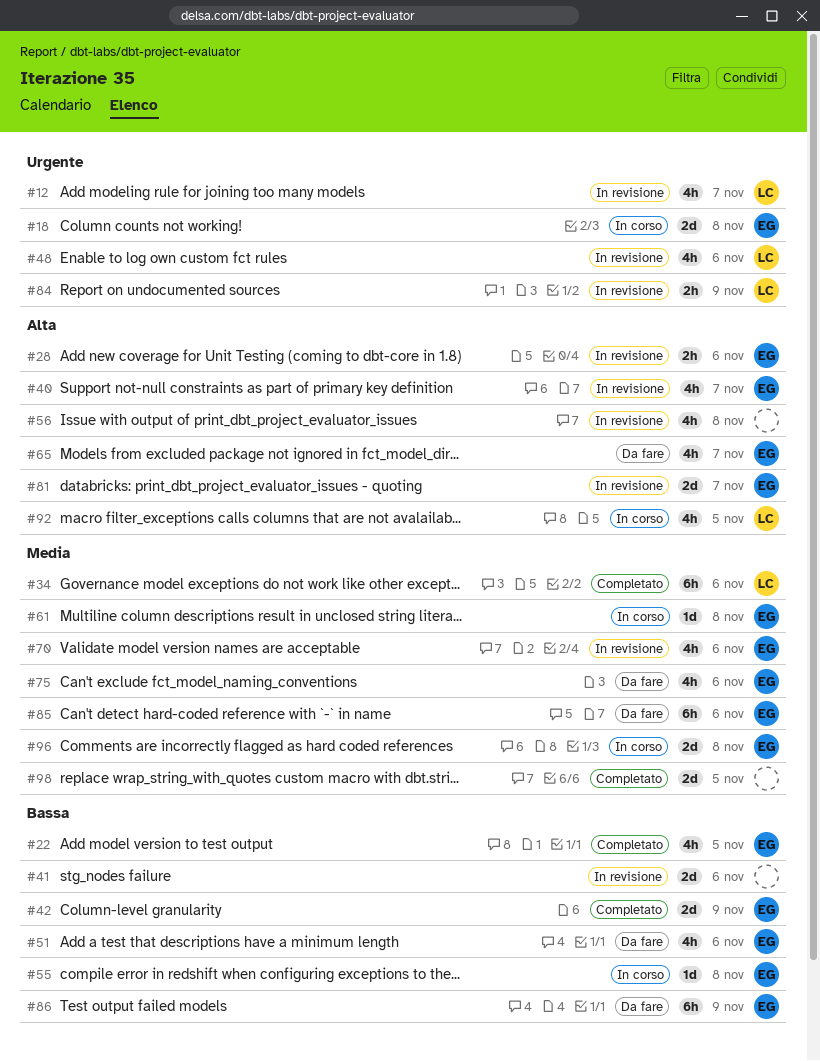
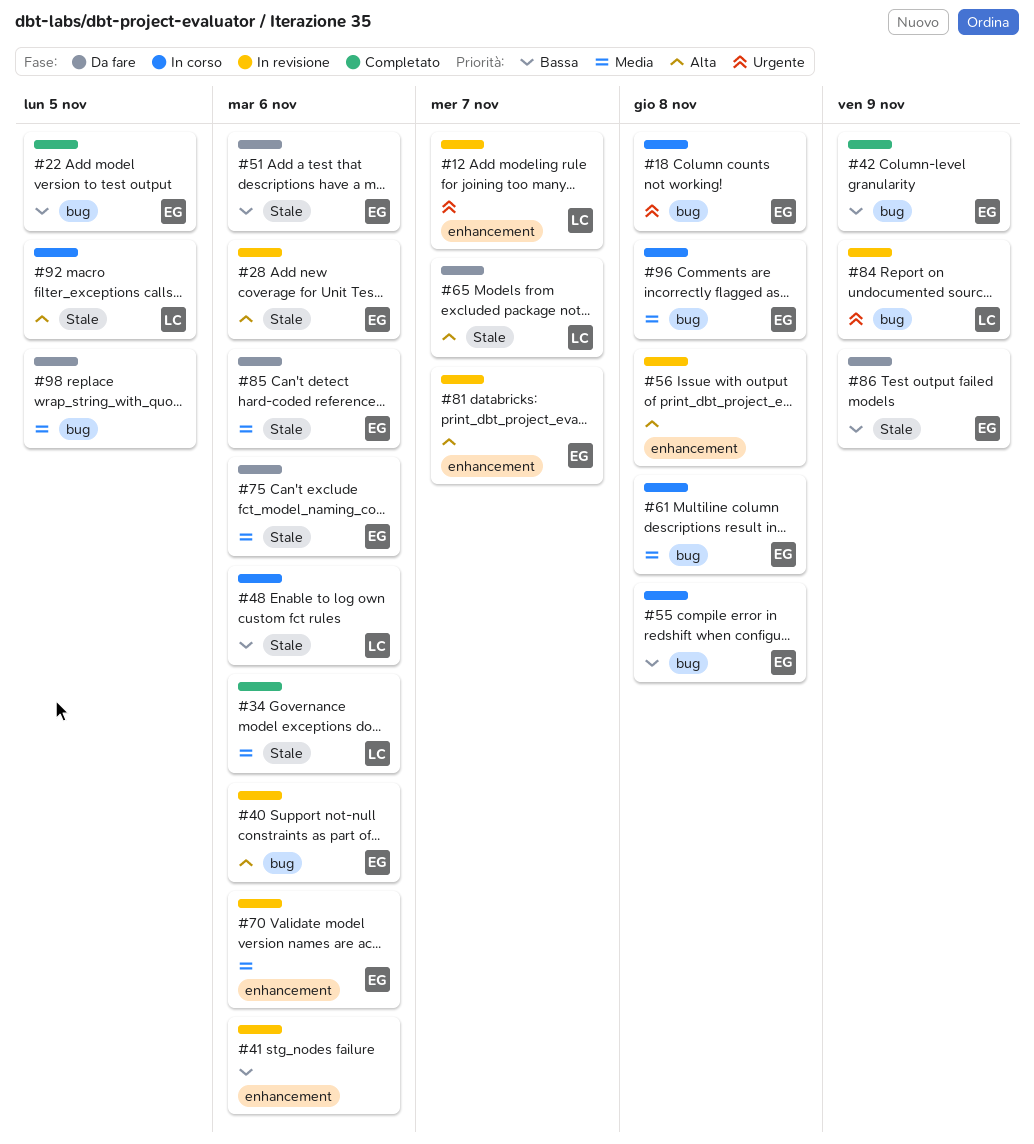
#40, due: Nov 7 -> Nov 6
#48, status: In revisione -> In corso
#48, priority: Urgente -> Bassa
#65, owner: EG -> LC
#98, status: Completato -> Da fare

